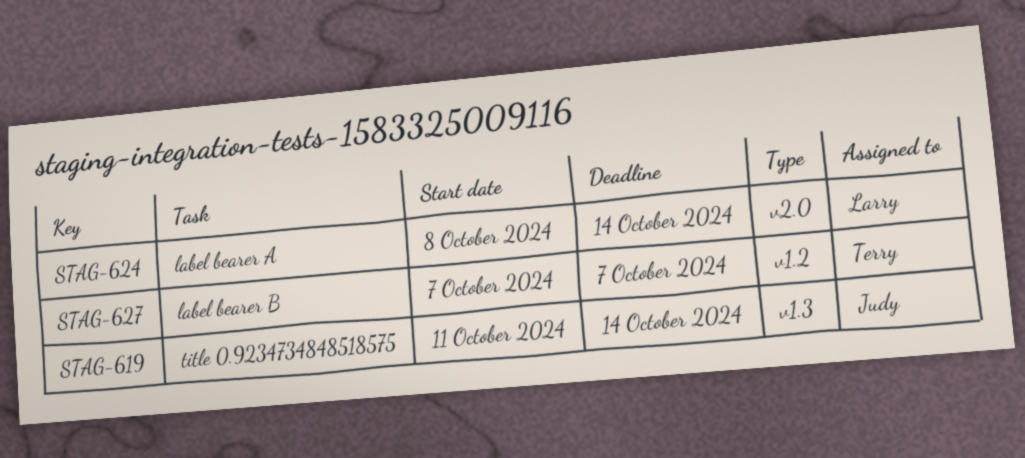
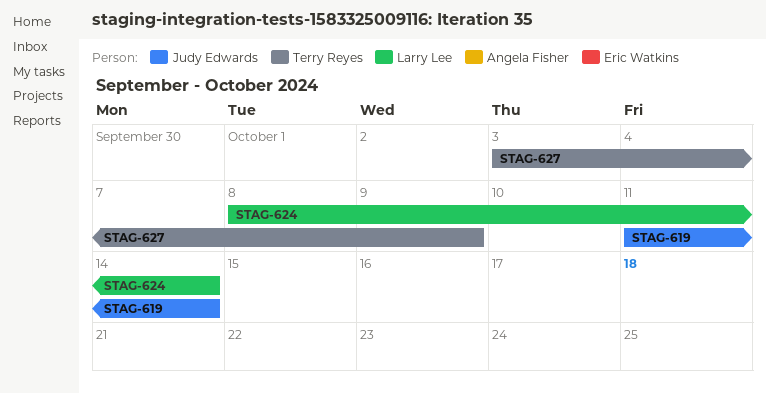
STAG-627, start: Oct 7 -> Oct 3
STAG-627, due: Oct 7 -> Oct 9

